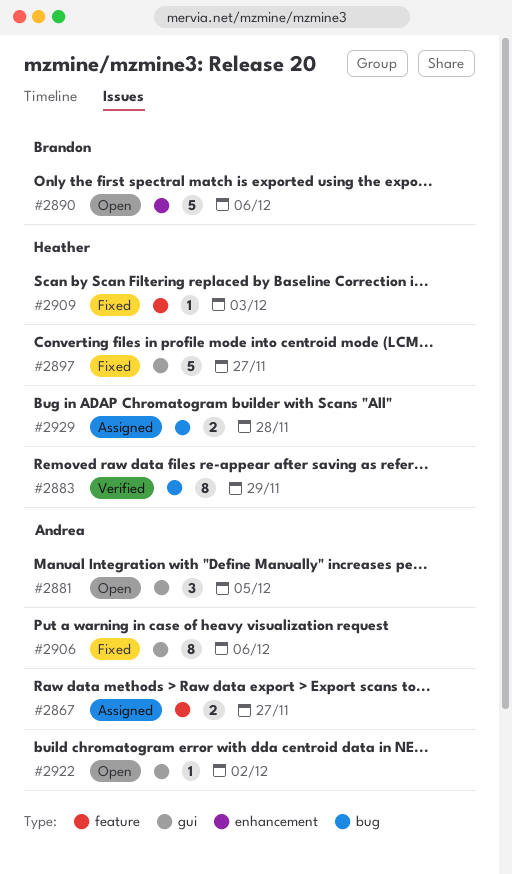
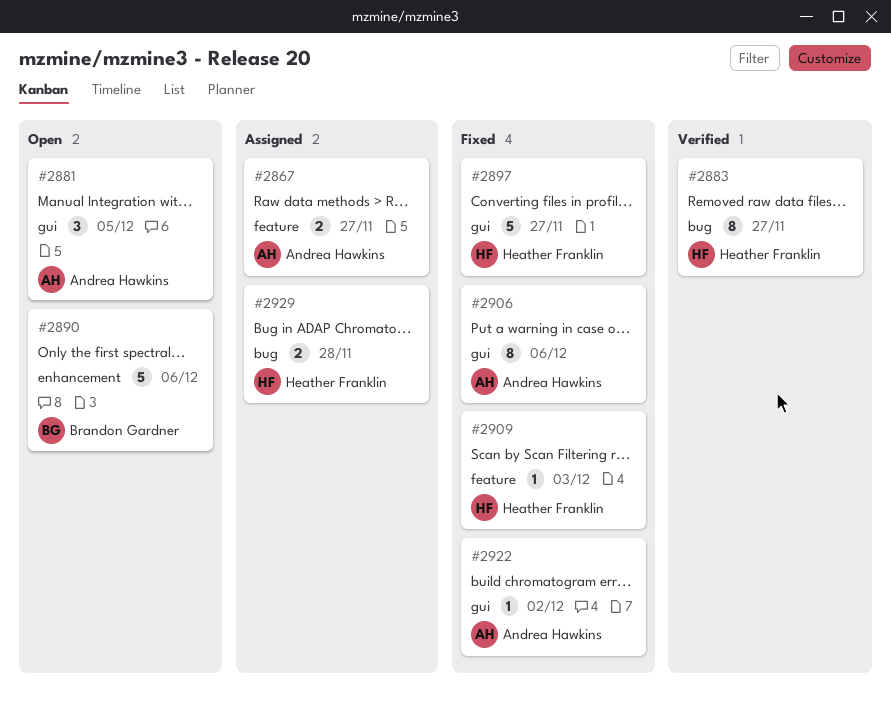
#2883, due: Nov 29 -> Nov 27
#2922, status: Open -> Fixed

